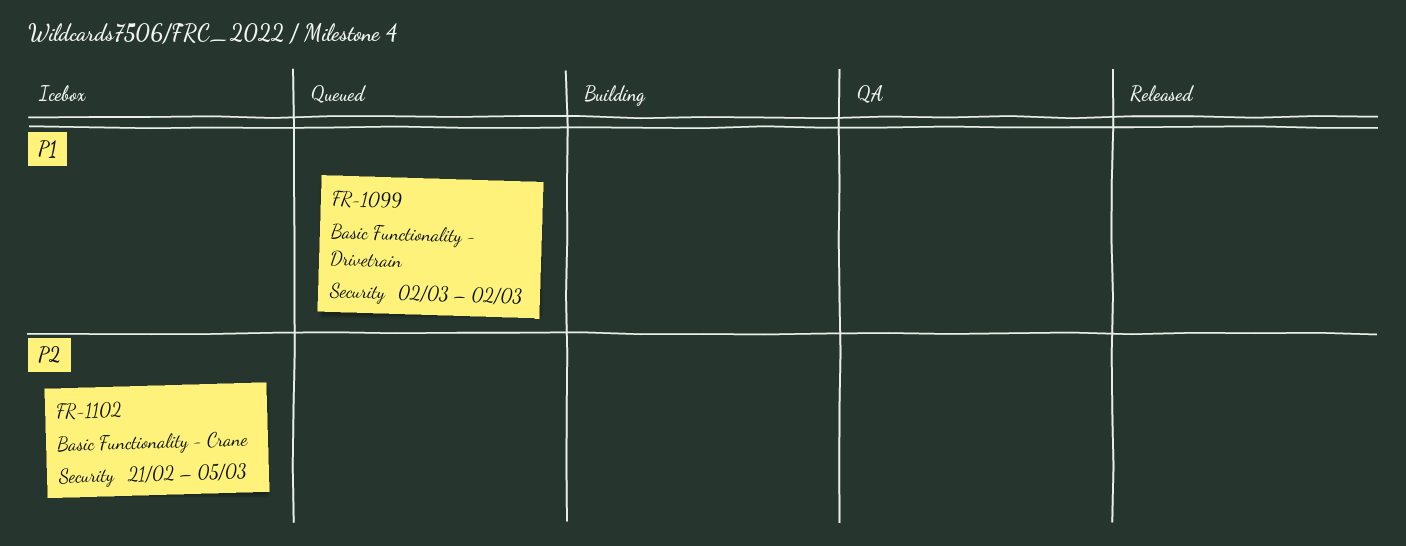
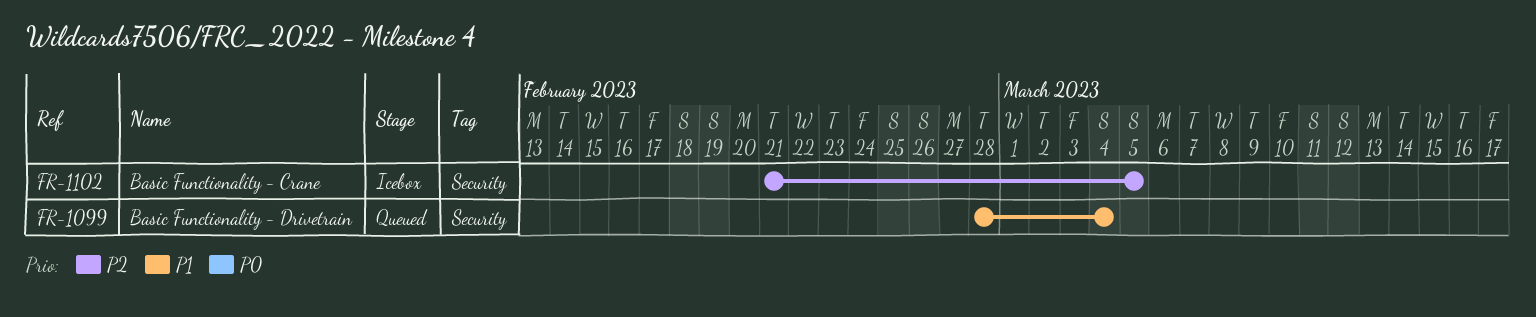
FR-1099, start: Mar 2 -> Feb 28
FR-1099, due: Mar 2 -> Mar 4

